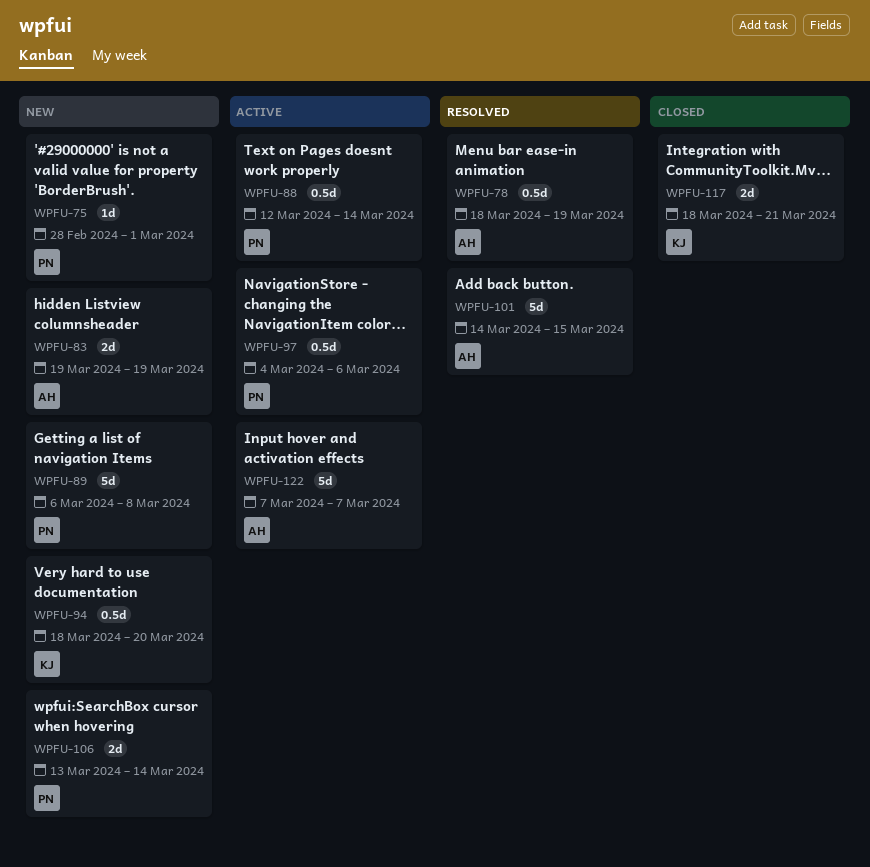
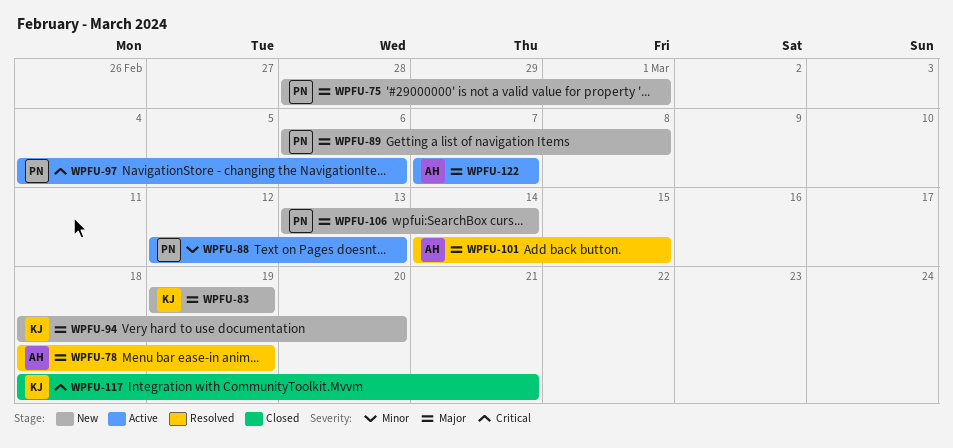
WPFU-83, owner: AH -> KJ
WPFU-88, due: Mar 14 -> Mar 13

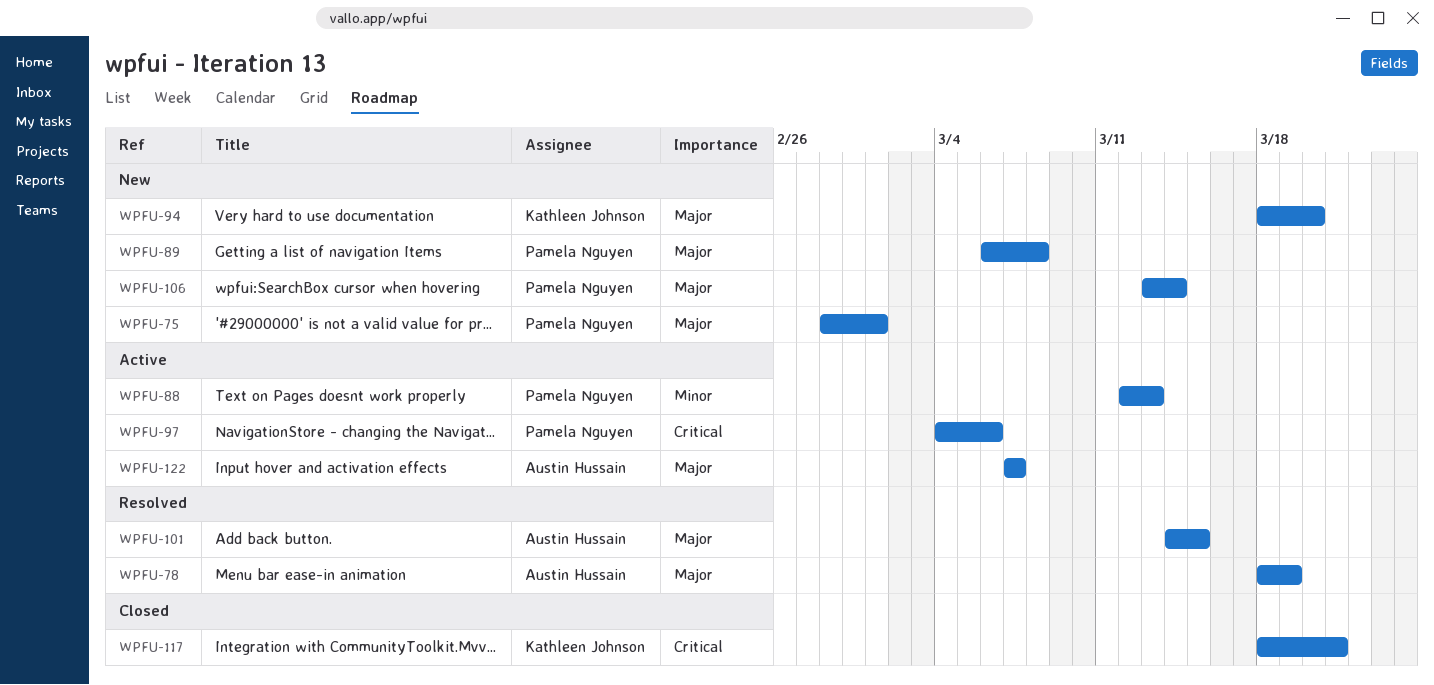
WPFU-83: present -> none

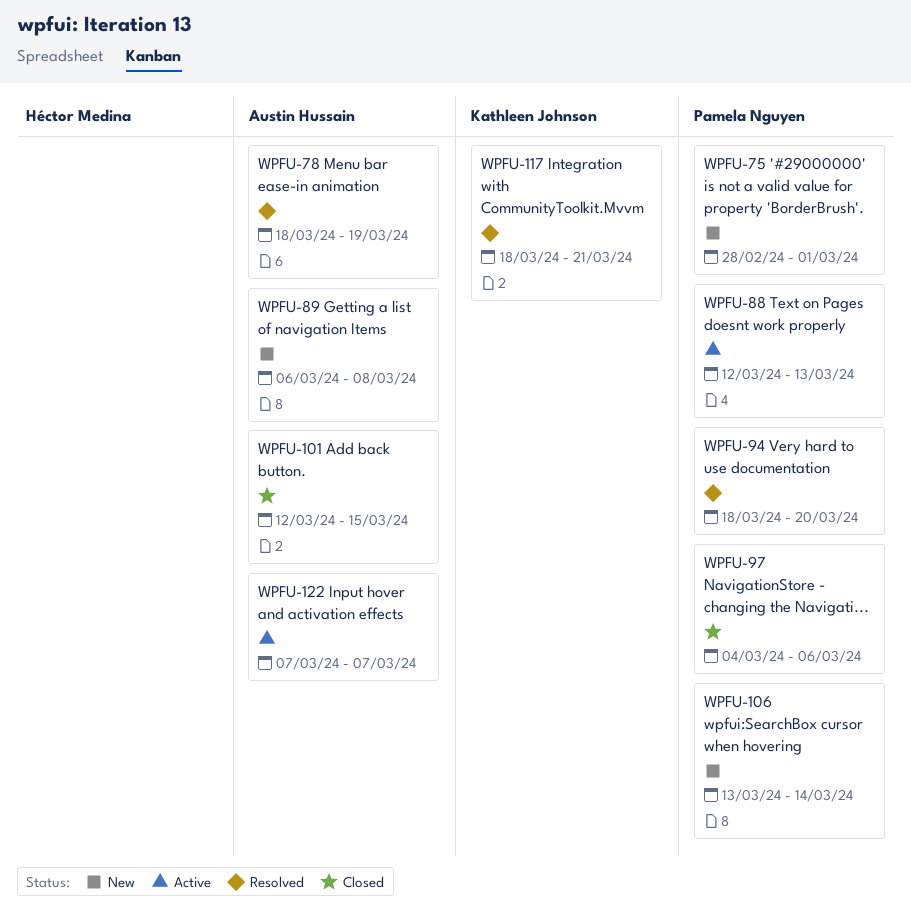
WPFU-89, owner: Pamela Nguyen -> Austin Hussain
WPFU-94, status: New -> Resolved
WPFU-94, owner: Kathleen Johnson -> Pamela Nguyen
WPFU-97, status: Active -> Closed
WPFU-101, status: Resolved -> Closed
WPFU-101, start: Mar 14 -> Mar 12
WPFU-117, status: Closed -> Resolved

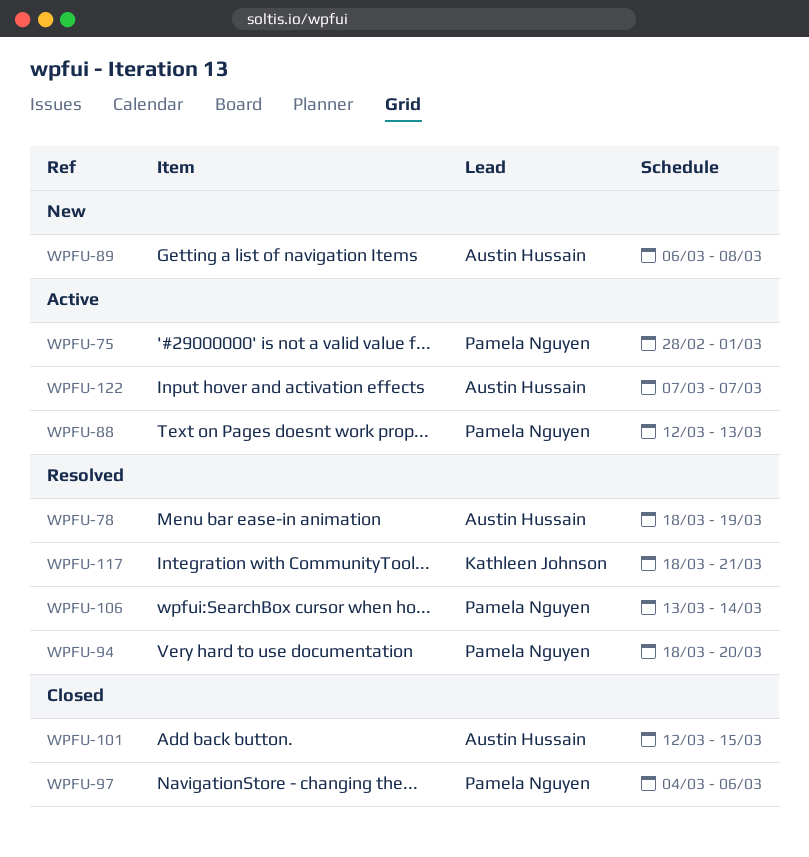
WPFU-75, status: New -> Active
WPFU-106, status: New -> Resolved

